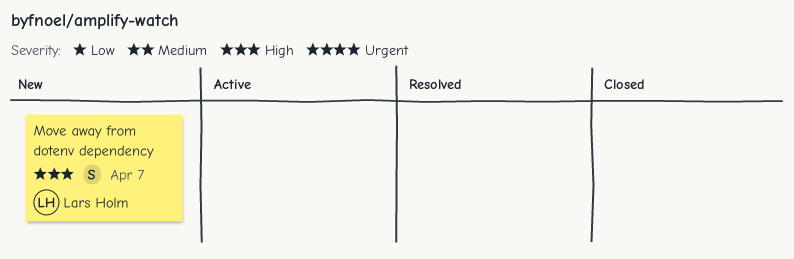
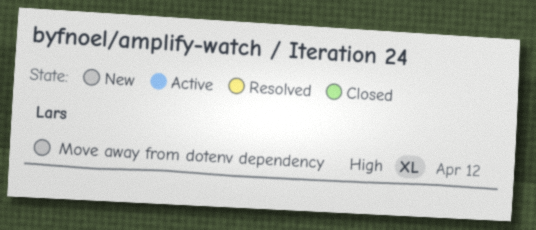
Move away from dotenv dependency, estimate: S -> XL
Move away from dotenv dependency, due: Apr 7 -> Apr 12

